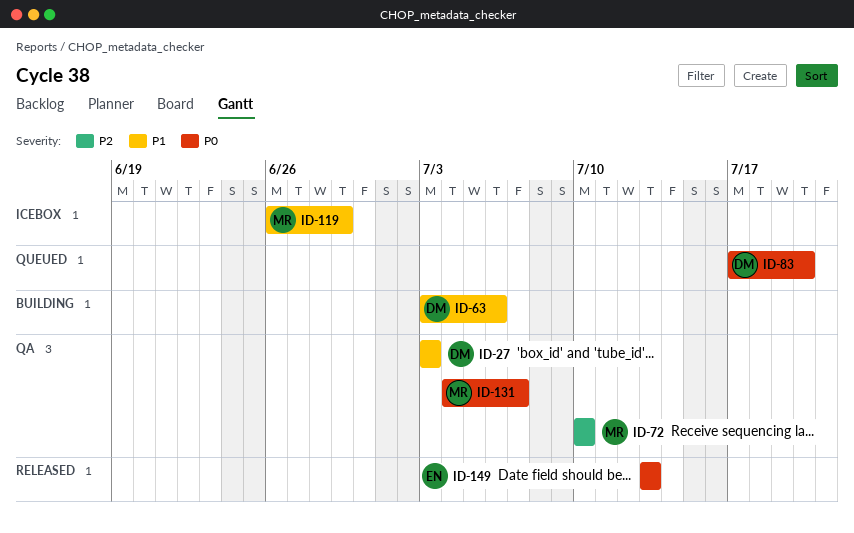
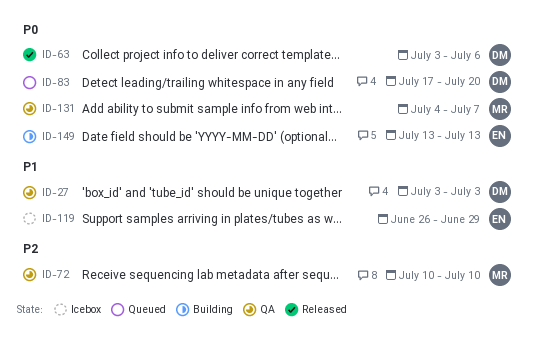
ID-63, status: Building -> Released
ID-63, priority: P1 -> P0
ID-119, owner: MR -> EN
ID-149, status: Released -> Building

